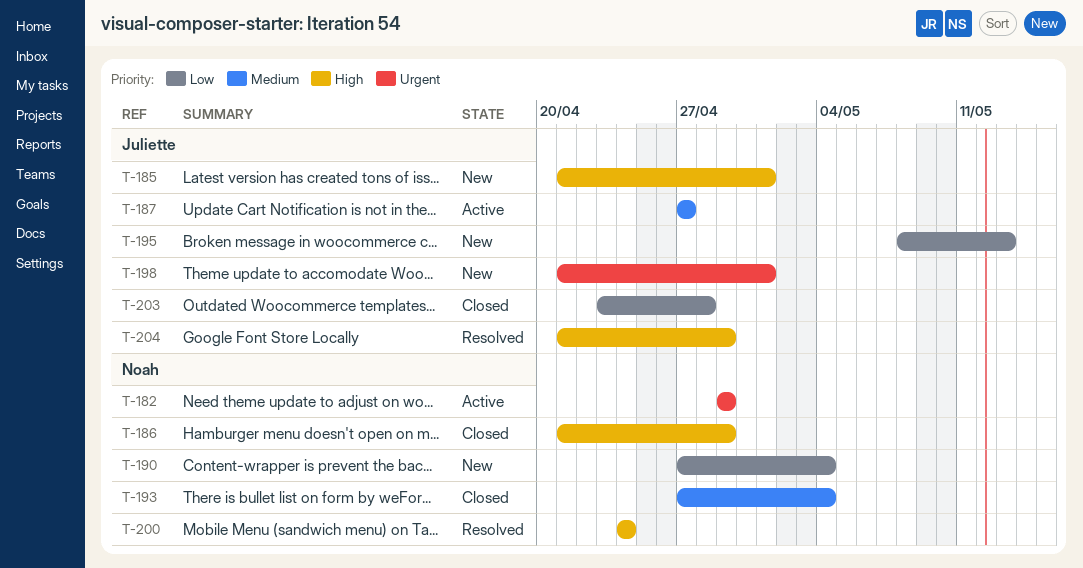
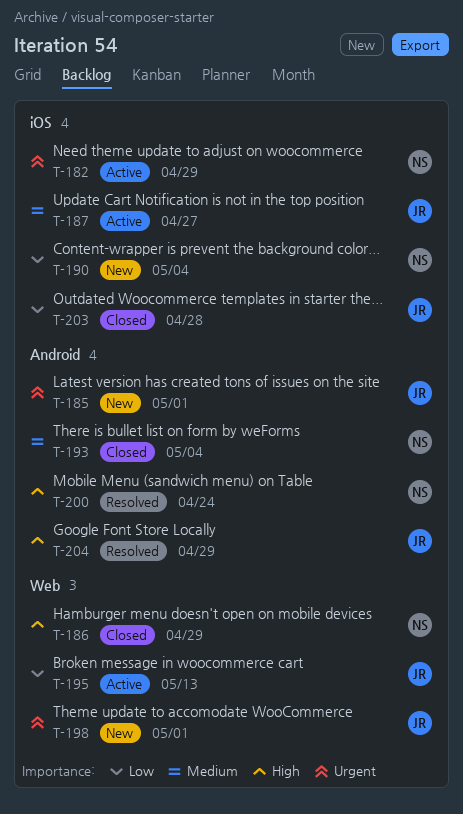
T-185, priority: High -> Urgent
T-195, status: New -> Active

